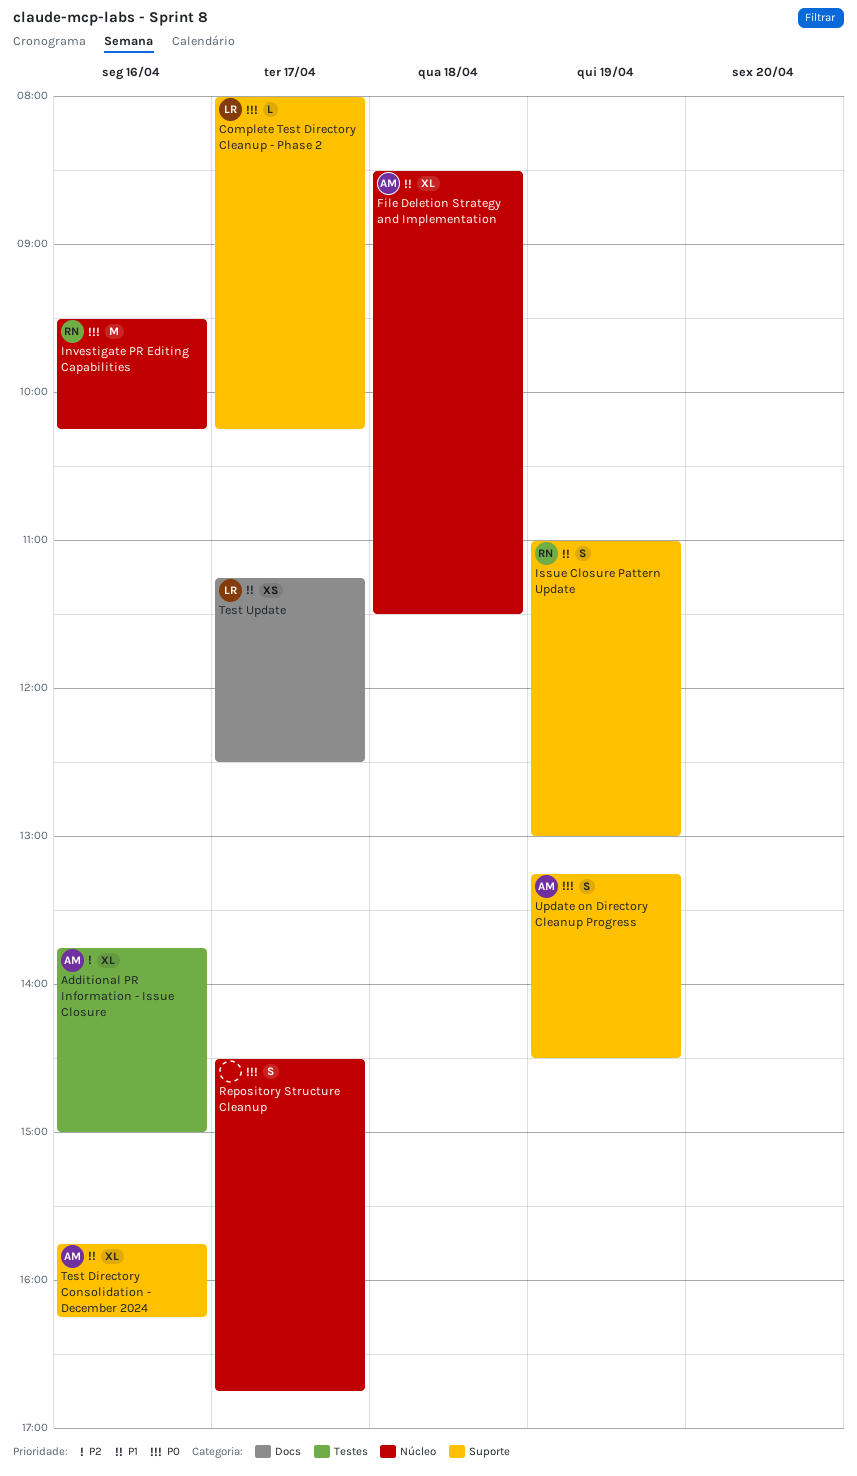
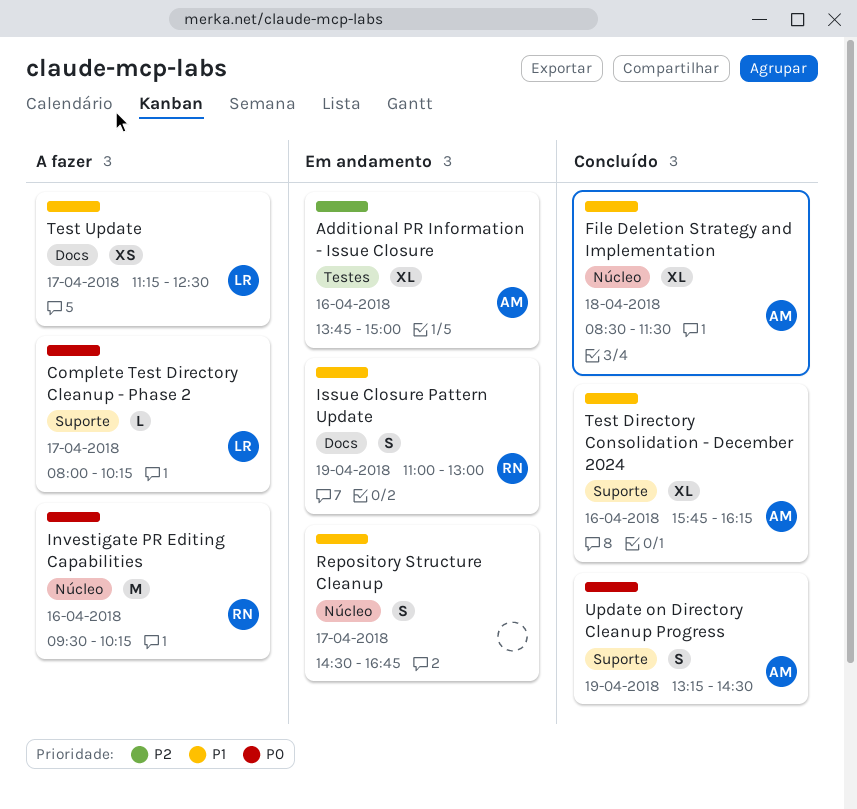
Issue Closure Pattern Update, label: Suporte -> Docs
Repository Structure Cleanup, priority: P0 -> P1

